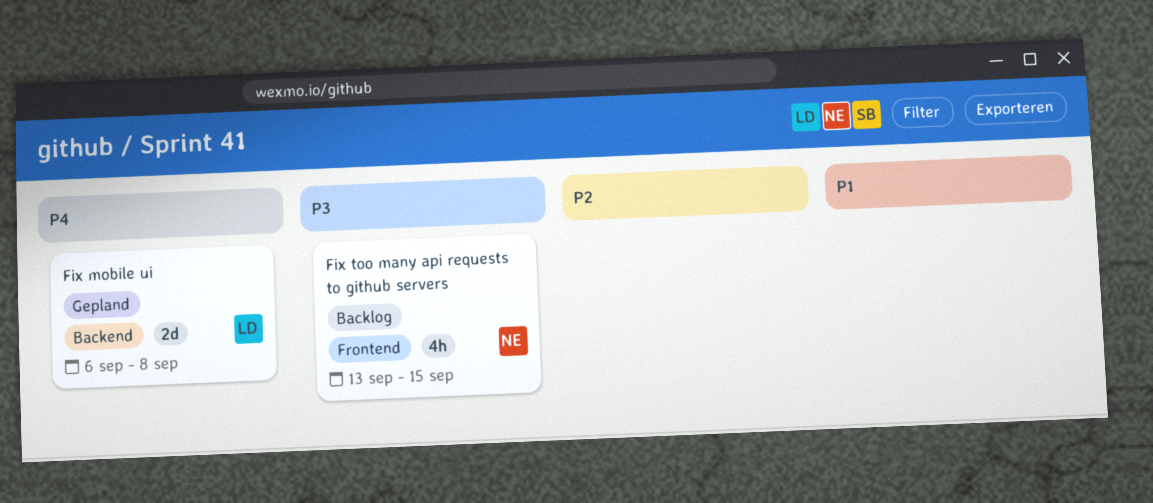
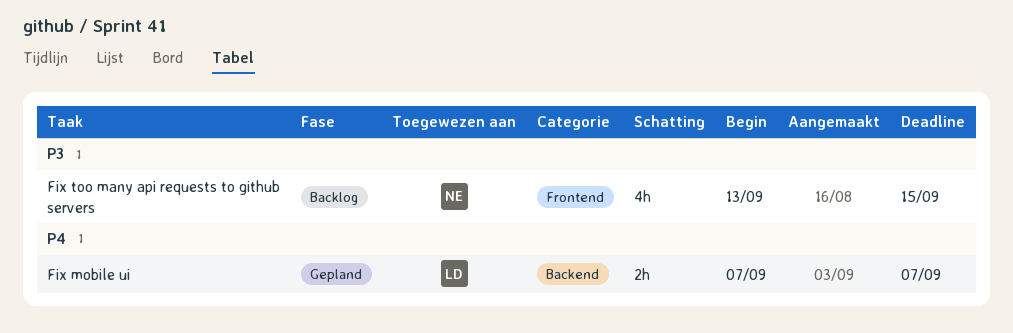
Fix mobile ui, estimate: 2d -> 2h
Fix mobile ui, start: Sep 6 -> Sep 7
Fix mobile ui, due: Sep 8 -> Sep 7

